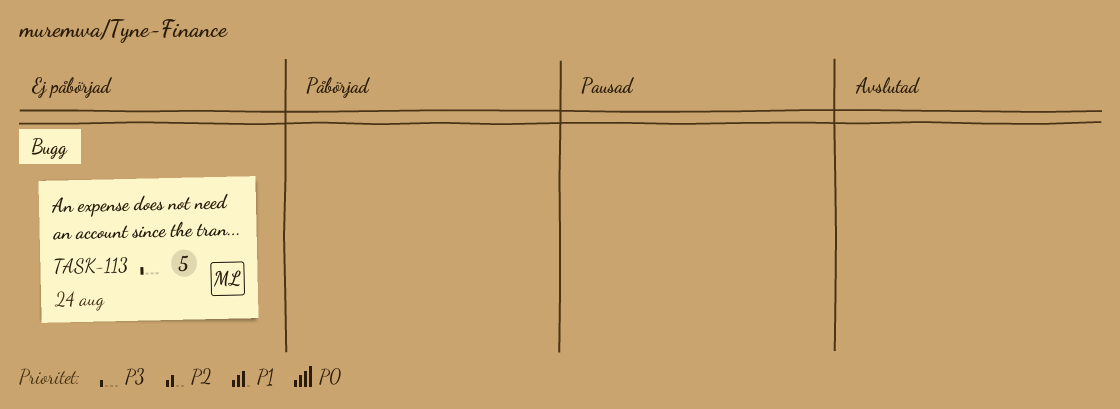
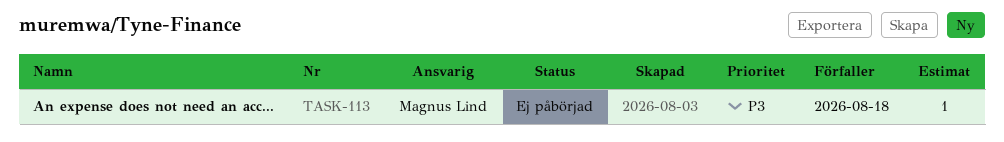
TASK-113, estimate: 5 -> 1
TASK-113, due: Aug 24 -> Aug 18

